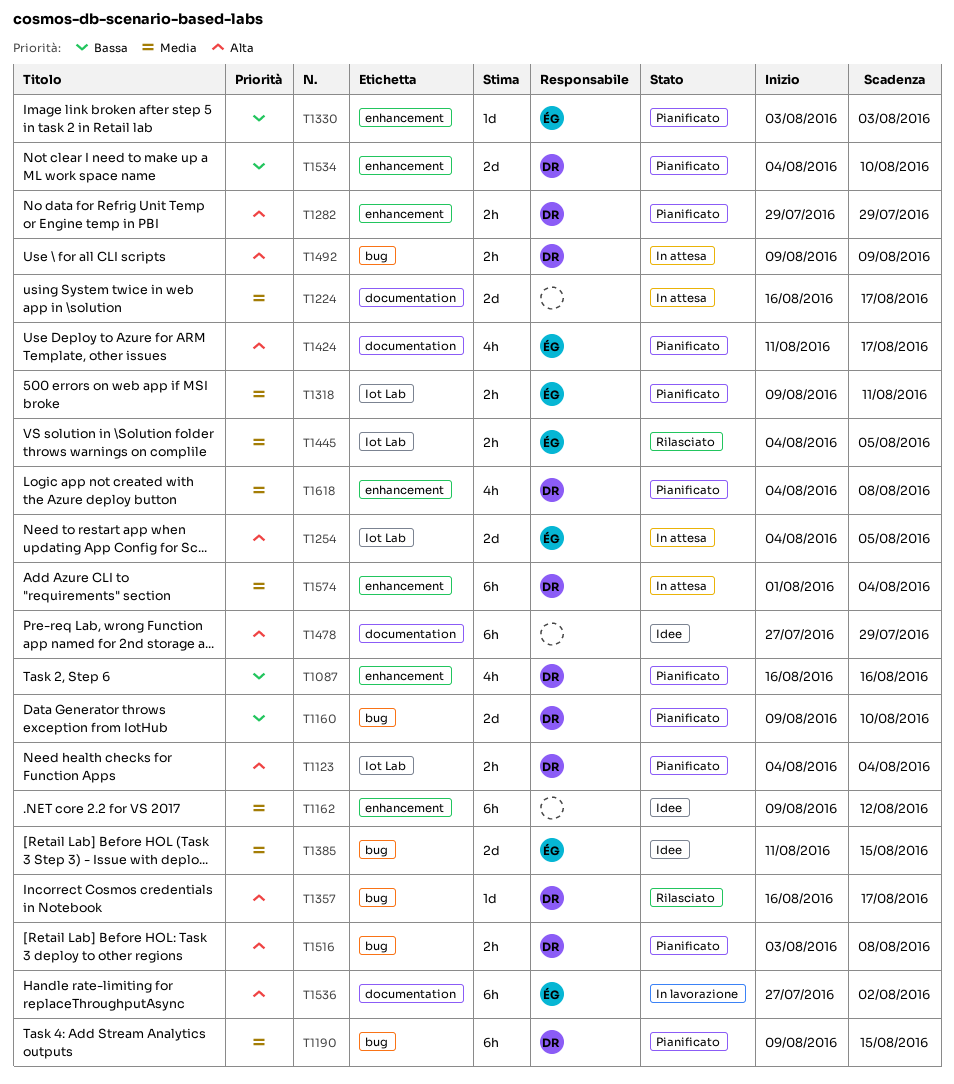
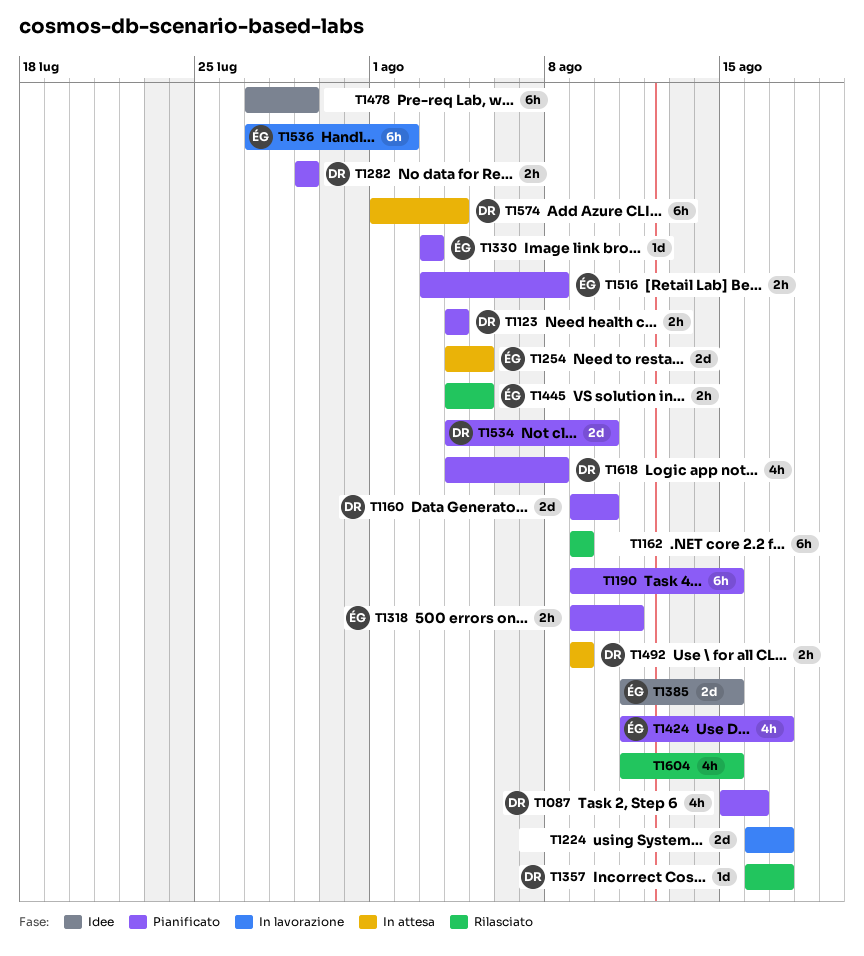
T1087, start: Aug 16 -> Aug 15
T1162, status: Idee -> Rilasciato
T1162, due: Aug 12 -> Aug 9
T1190, owner: DR -> none
T1224, status: In attesa -> In lavorazione
T1516, owner: DR -> ÉG
T1604: none -> present

